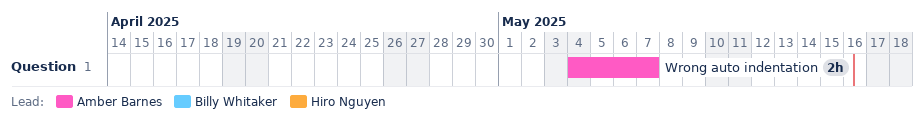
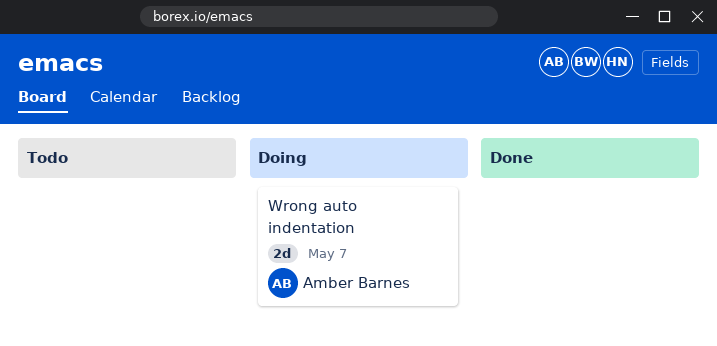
Wrong auto indentation, estimate: 2h -> 2d

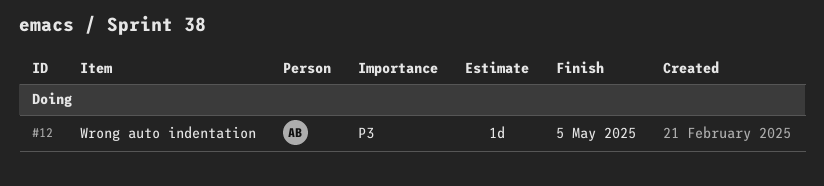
Wrong auto indentation, estimate: 2d -> 1d
Wrong auto indentation, due: May 7 -> May 5

